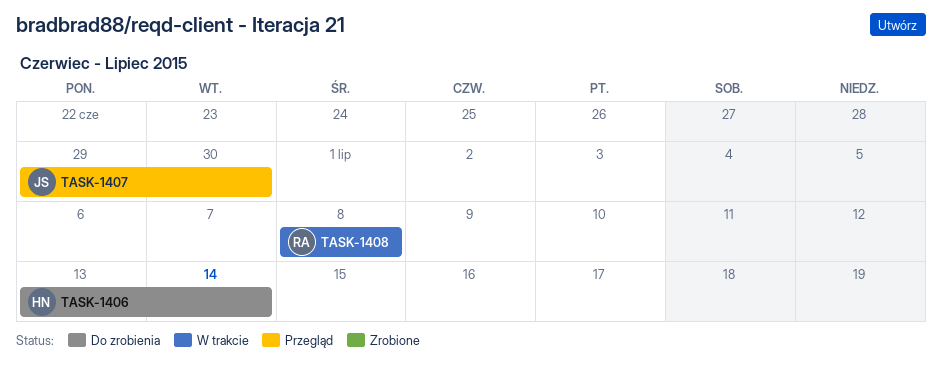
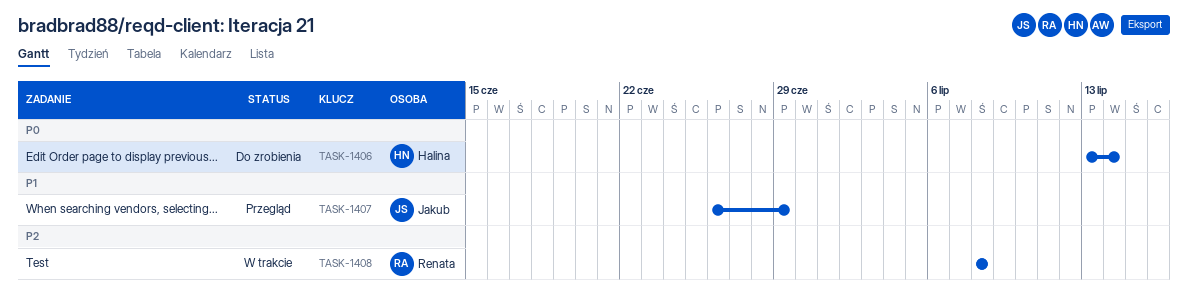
TASK-1407, start: Jun 29 -> Jun 26
TASK-1407, due: Jun 30 -> Jun 29

